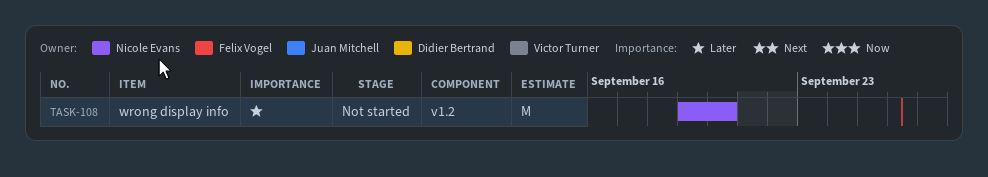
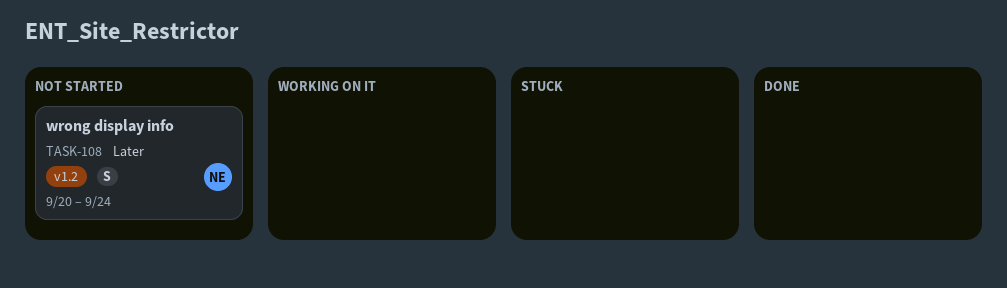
TASK-108, estimate: M -> S
TASK-108, start: Sep 19 -> Sep 20
TASK-108, due: Sep 20 -> Sep 24

